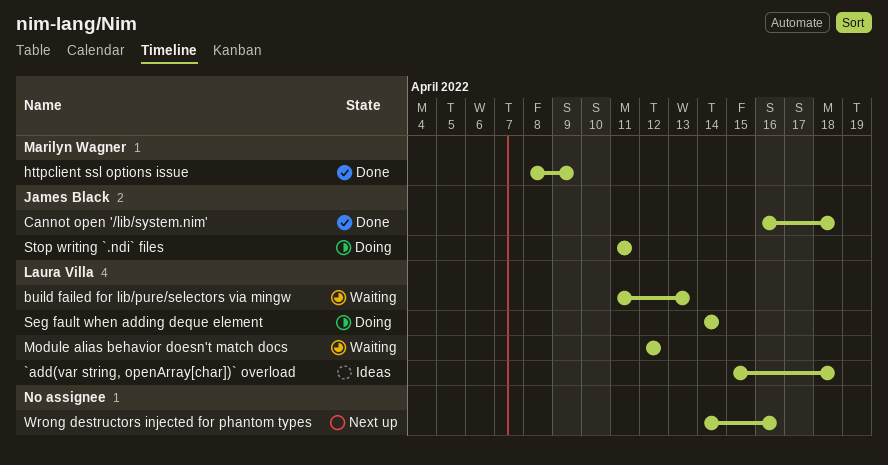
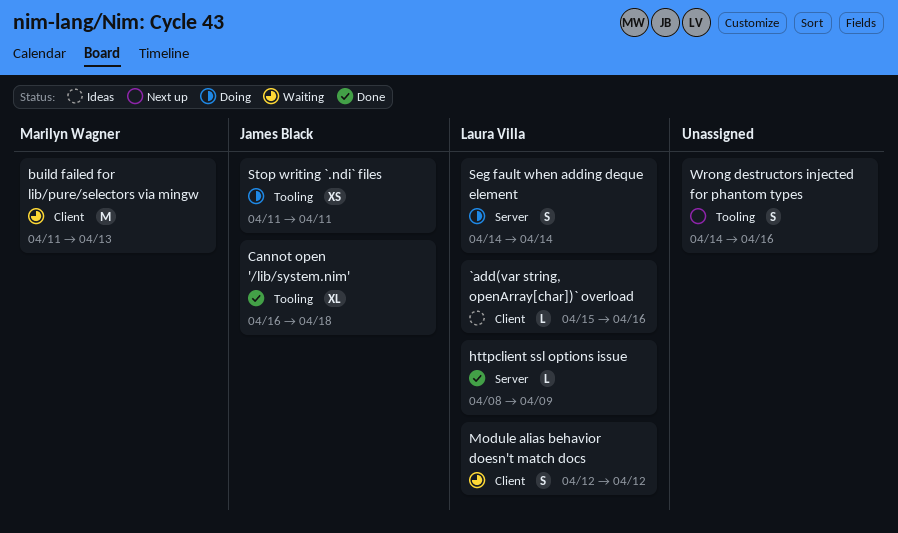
`add(var string, openArray[char])` overload, due: Apr 18 -> Apr 16
build failed for lib/pure/selectors via mingw, owner: Laura Villa -> Marilyn Wagner
httpclient ssl options issue, owner: Marilyn Wagner -> Laura Villa

